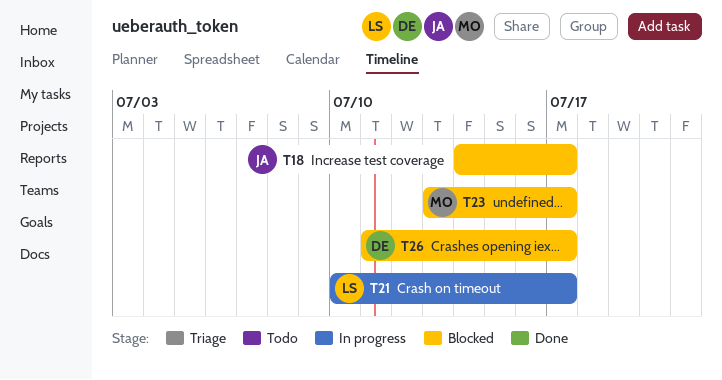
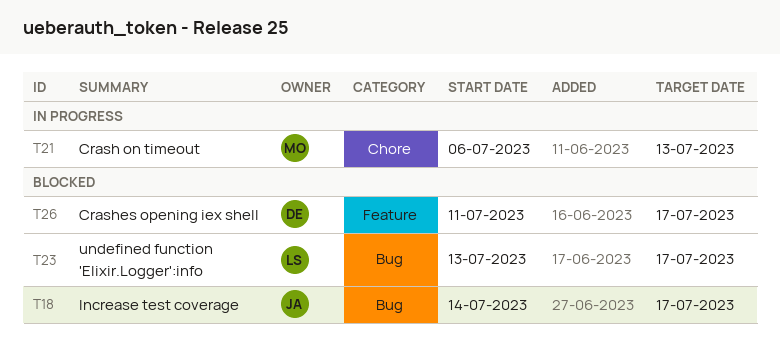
T21, owner: LS -> MO
T21, start: Jul 10 -> Jul 6
T21, due: Jul 17 -> Jul 13
T23, owner: MO -> LS

